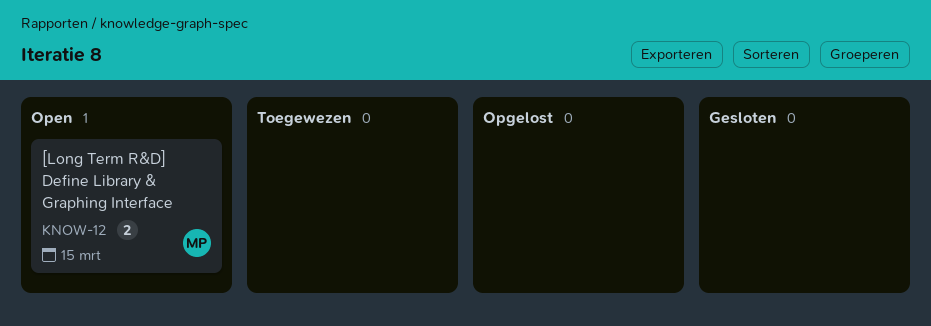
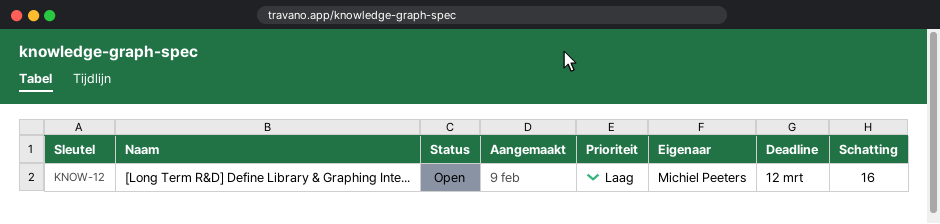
KNOW-12, estimate: 2 -> 16
KNOW-12, due: Mar 15 -> Mar 12

